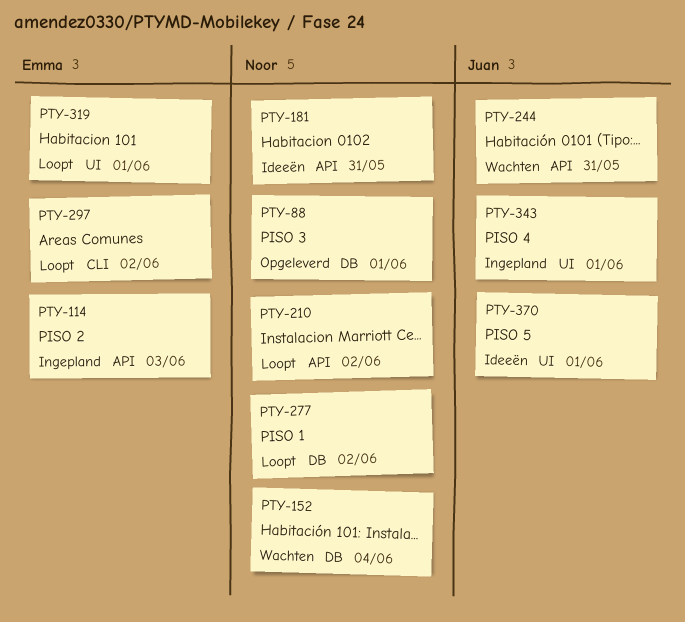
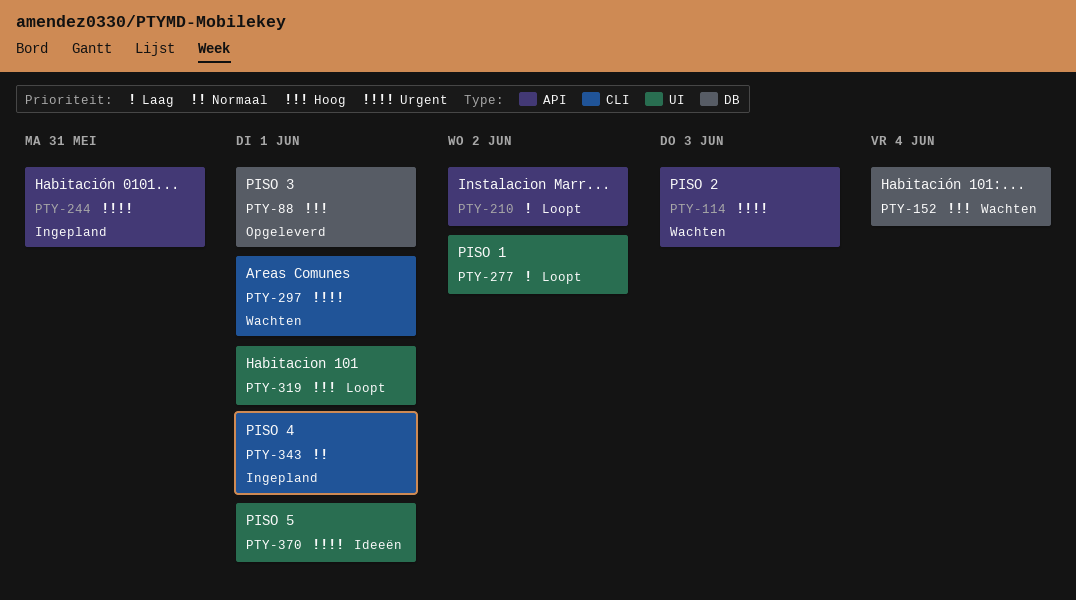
PTY-114, status: Ingepland -> Wachten
PTY-181: present -> none
PTY-244, status: Wachten -> Ingepland
PTY-277, label: DB -> UI
PTY-297, status: Loopt -> Wachten
PTY-297, due: Jun 2 -> Jun 1
PTY-343, label: UI -> CLI

